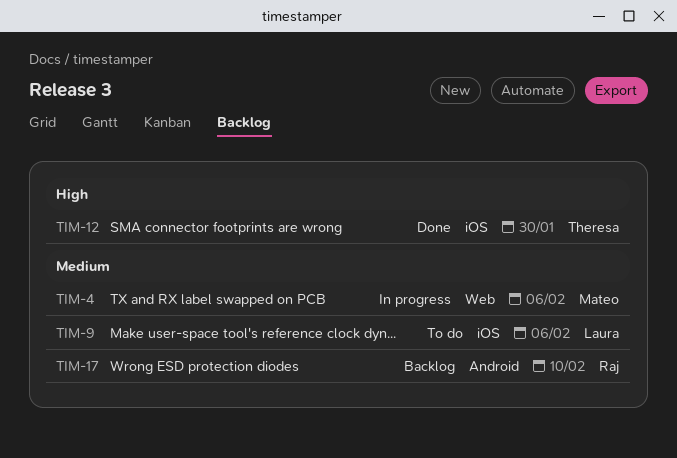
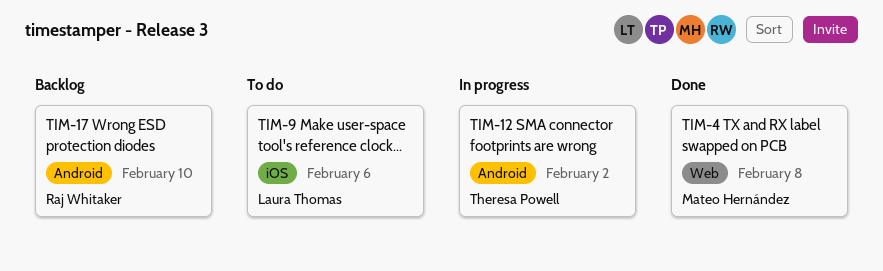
TIM-4, status: In progress -> Done
TIM-4, due: Feb 6 -> Feb 8
TIM-12, status: Done -> In progress
TIM-12, label: iOS -> Android
TIM-12, due: Jan 30 -> Feb 2

